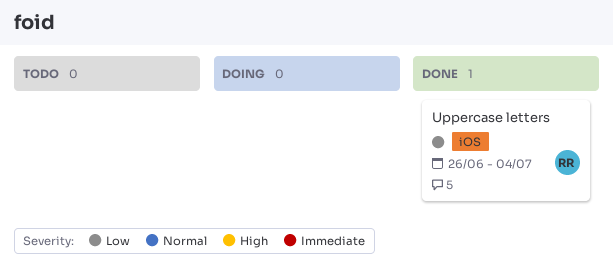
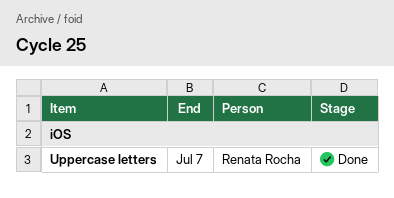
Uppercase letters, due: Jul 4 -> Jul 7

